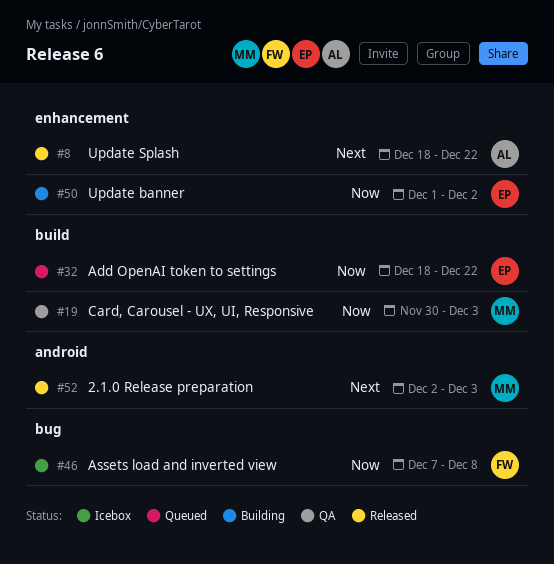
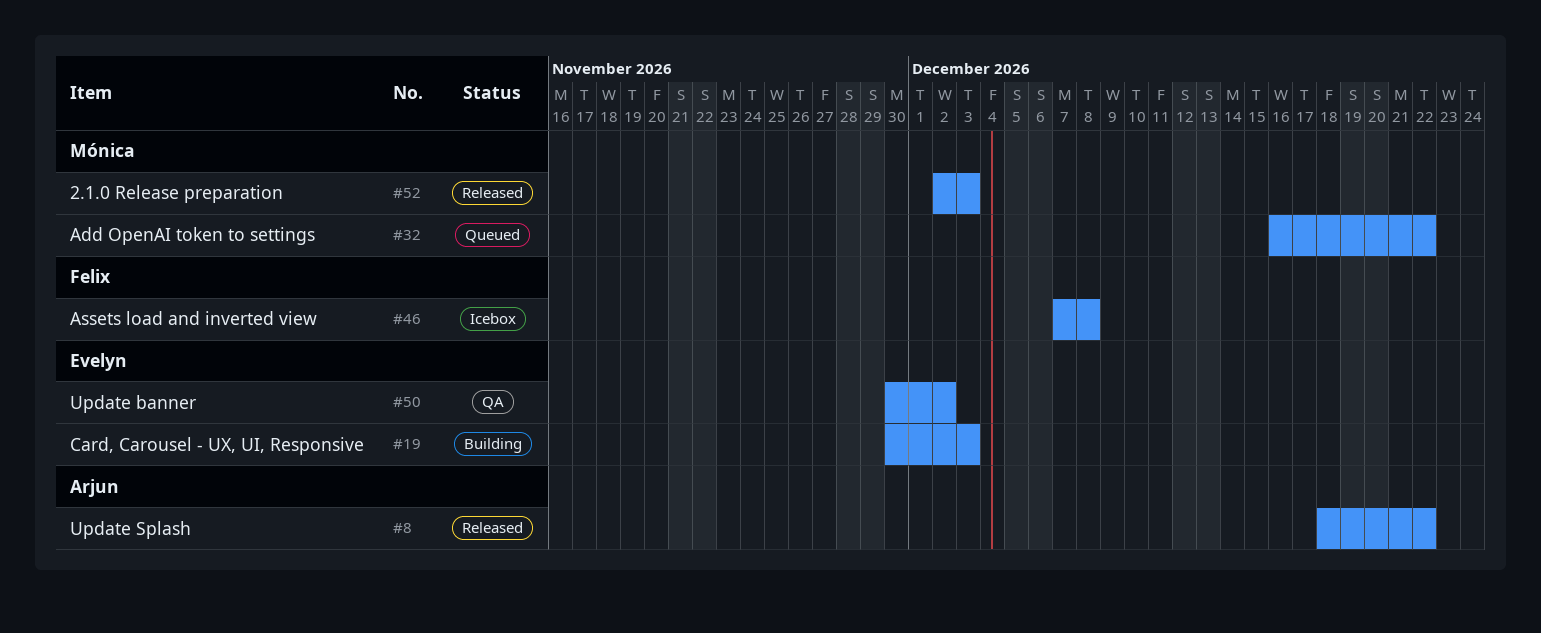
#19, status: QA -> Building
#19, owner: Mónica -> Evelyn
#32, owner: Evelyn -> Mónica
#32, start: Dec 18 -> Dec 16
#50, status: Building -> QA
#50, start: Dec 1 -> Nov 30

